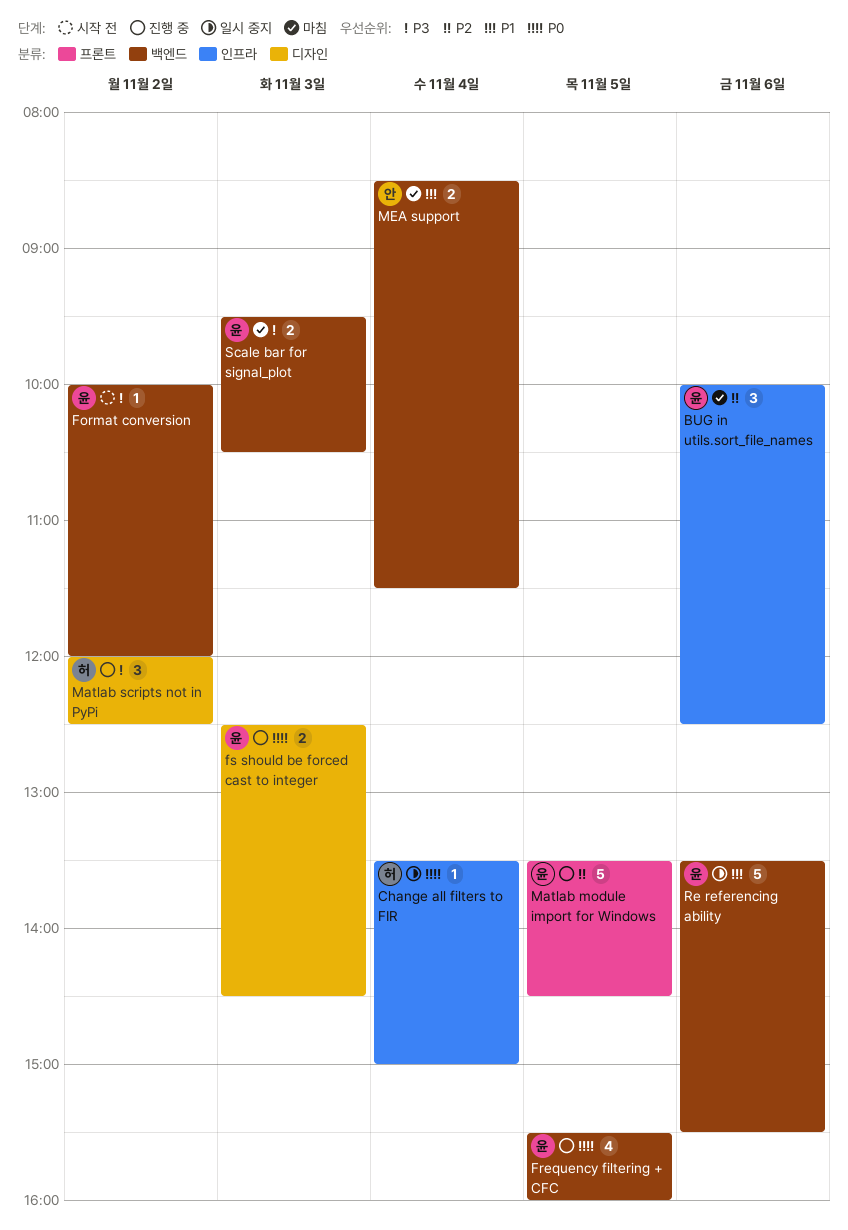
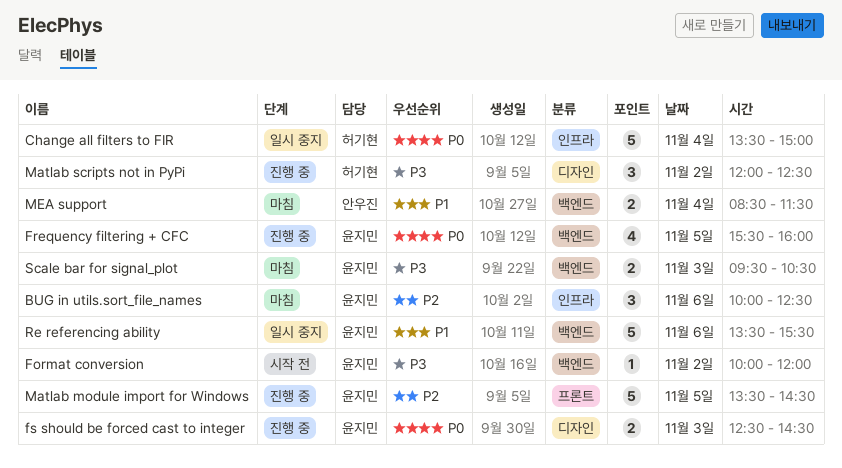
Change all filters to FIR, estimate: 1 -> 5

